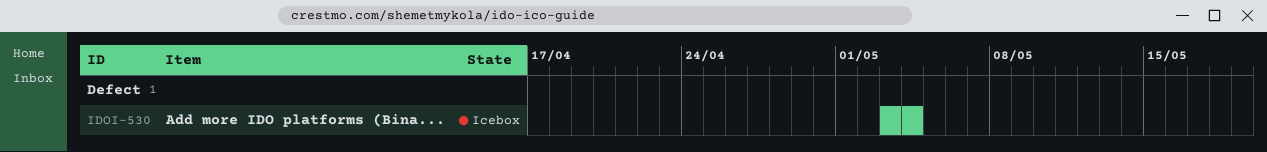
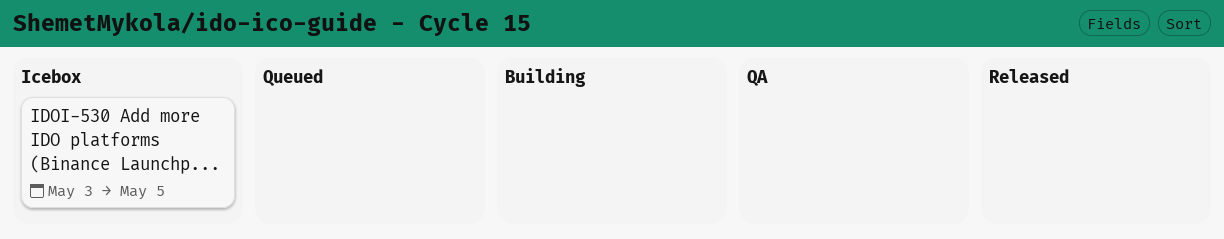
IDOI-530, due: May 4 -> May 5

